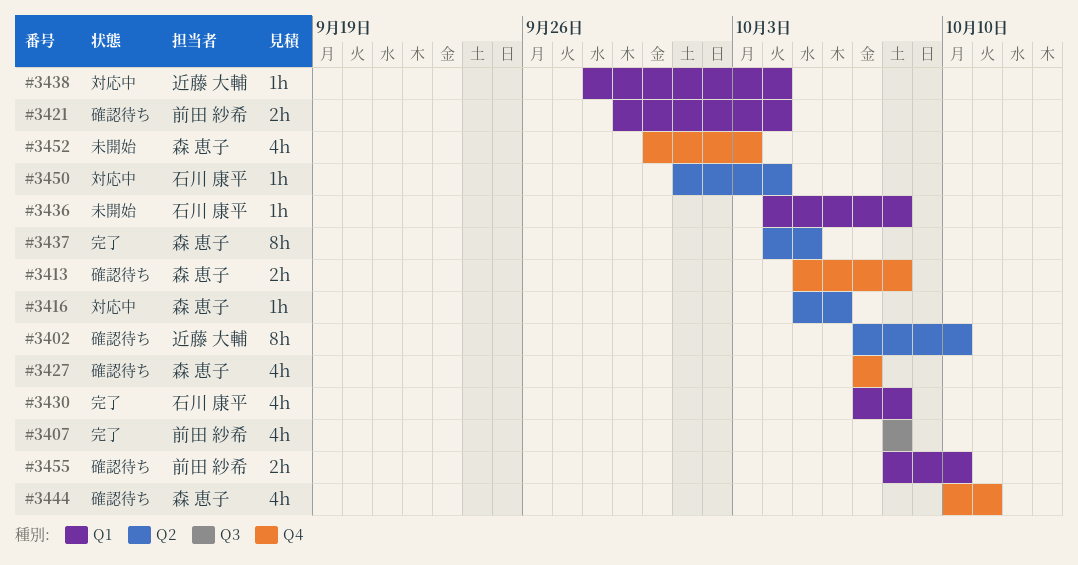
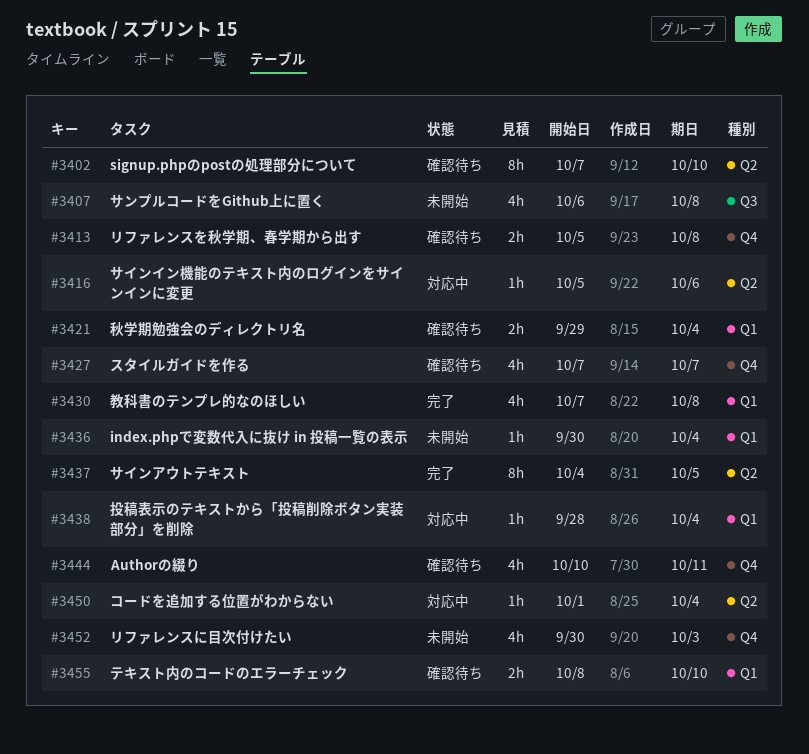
#3407, status: 完了 -> 未開始
#3407, start: Oct 8 -> Oct 6
#3436, start: Oct 4 -> Sep 30
#3436, due: Oct 8 -> Oct 4

